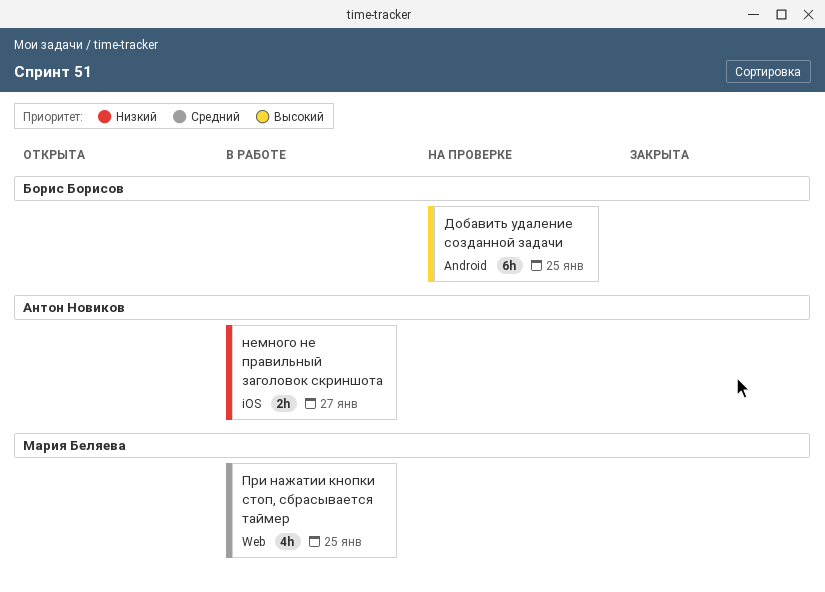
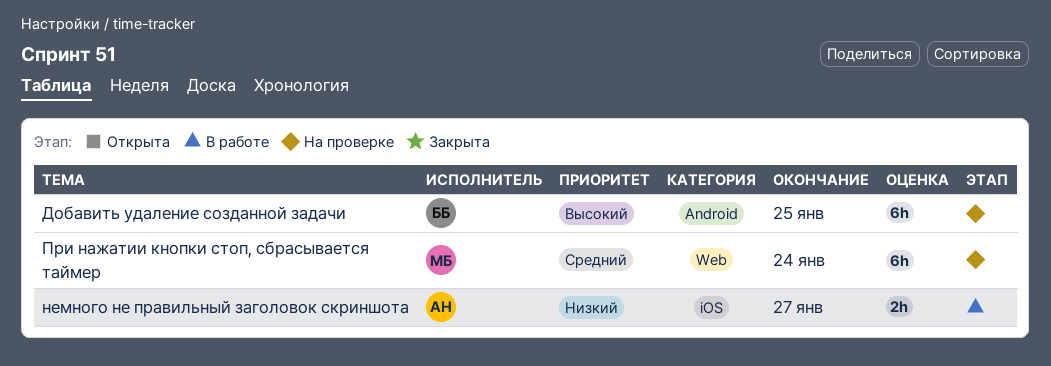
При нажатии кнопки стоп, сбрасывается таймер, status: В работе -> На проверке
При нажатии кнопки стоп, сбрасывается таймер, estimate: 4h -> 6h
При нажатии кнопки стоп, сбрасывается таймер, due: Jan 25 -> Jan 24

